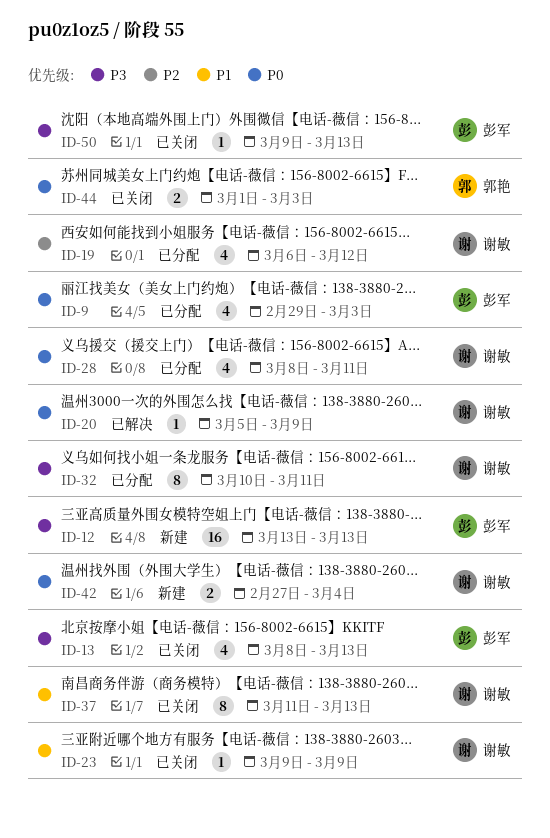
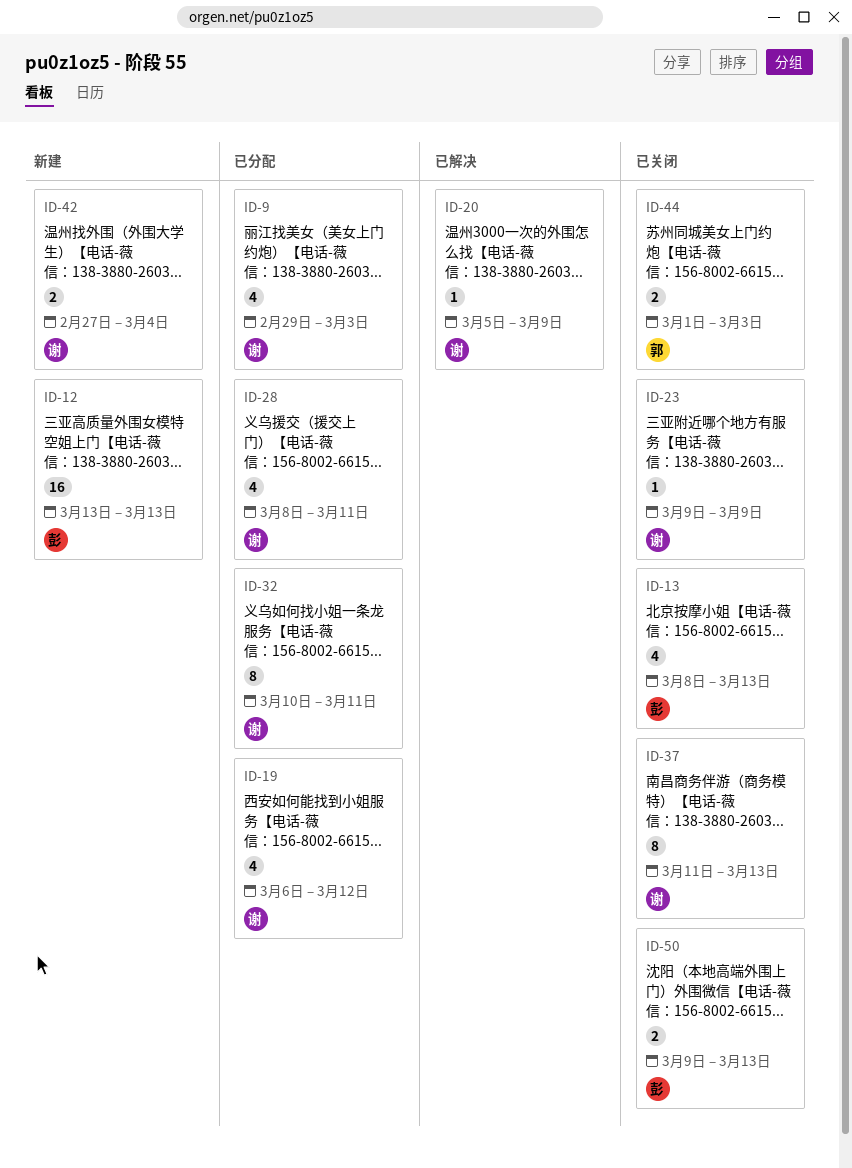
ID-9, owner: 彭军 -> 谢敏
ID-50, estimate: 1 -> 2

